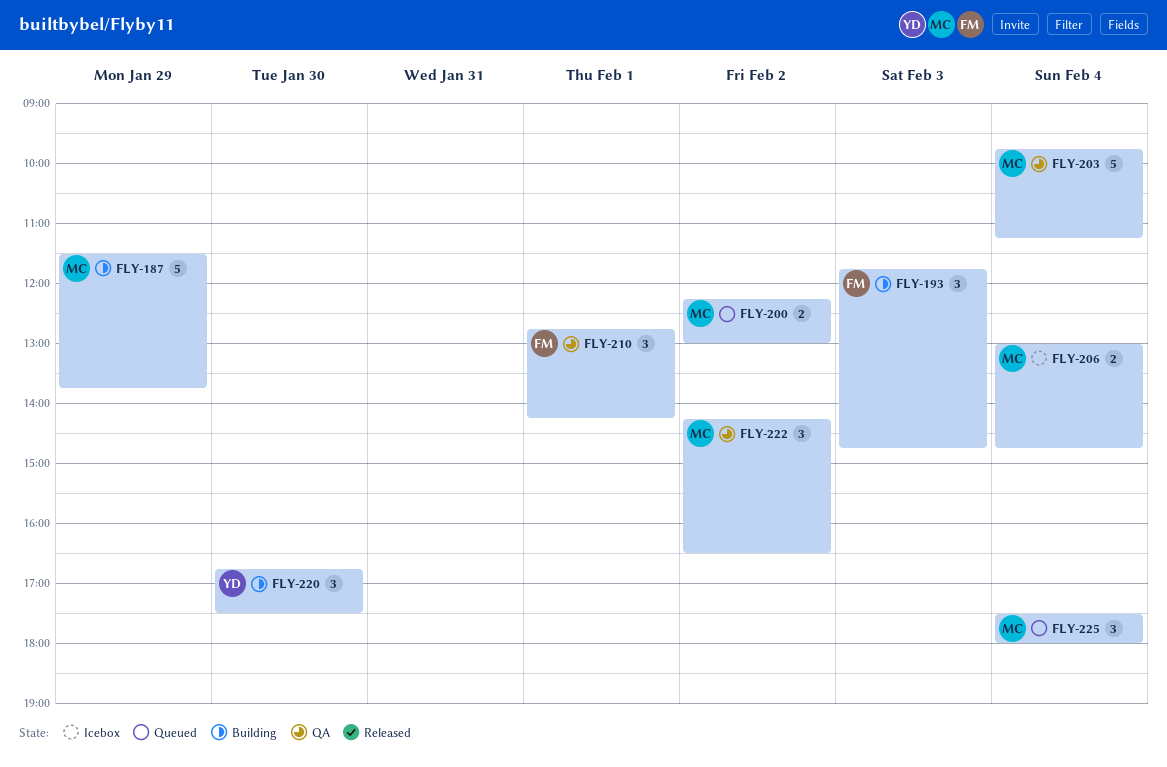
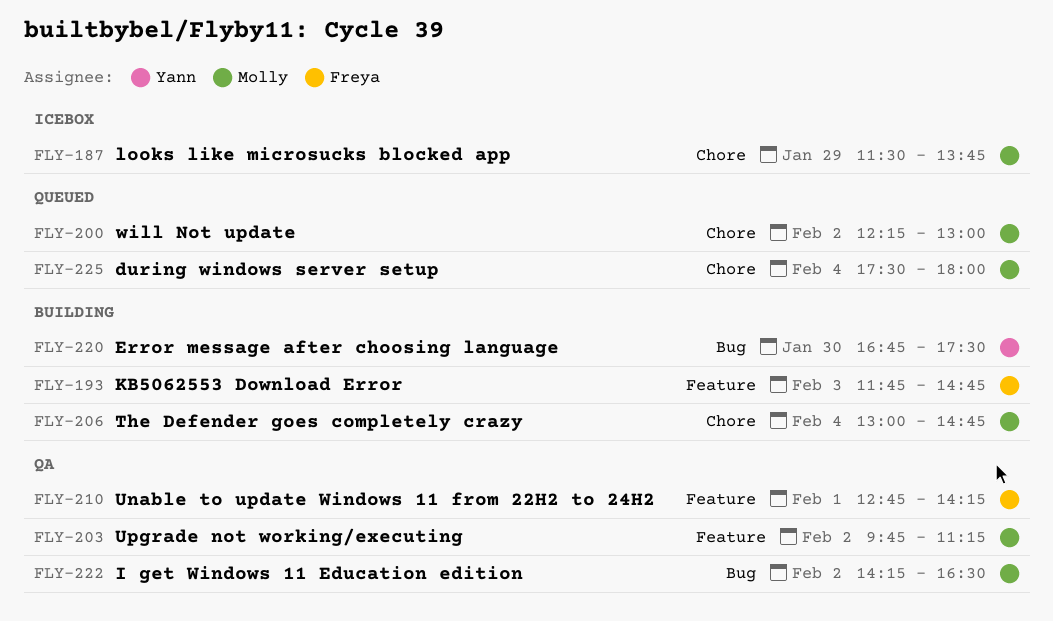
FLY-187, status: Building -> Icebox
FLY-203, day: Feb 4 -> Feb 2
FLY-206, status: Icebox -> Building

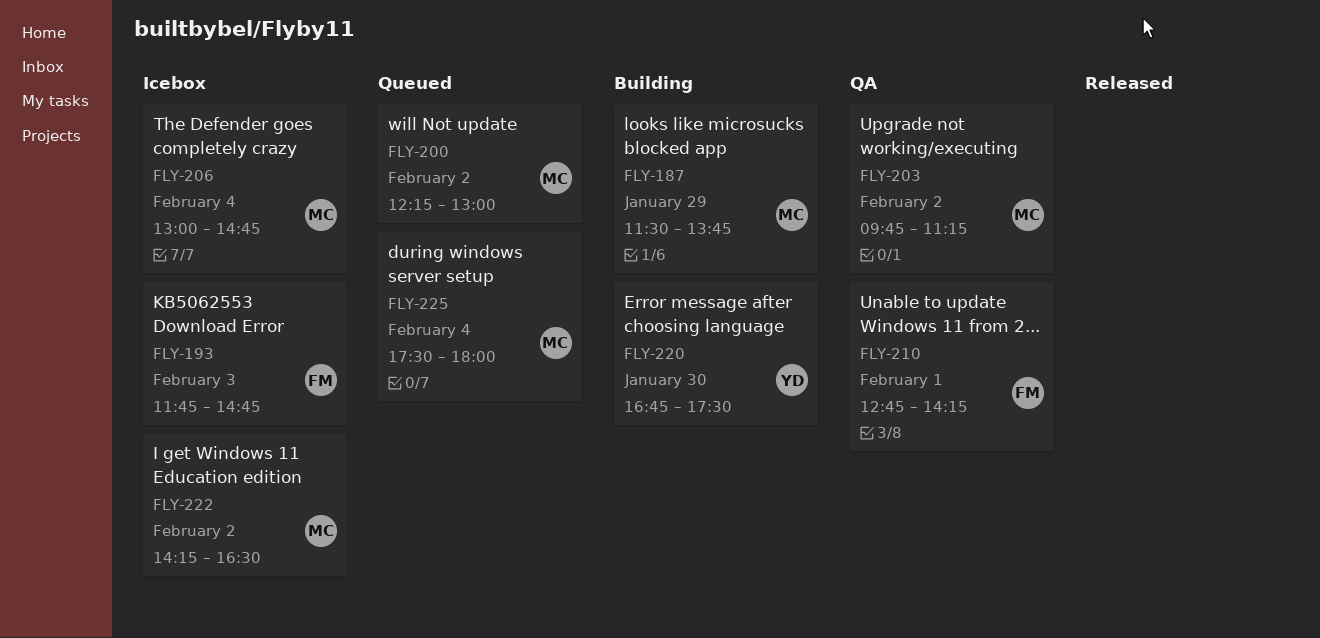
FLY-187, status: Icebox -> Building
FLY-193, status: Building -> Icebox
FLY-206, status: Building -> Icebox
FLY-222, status: QA -> Icebox

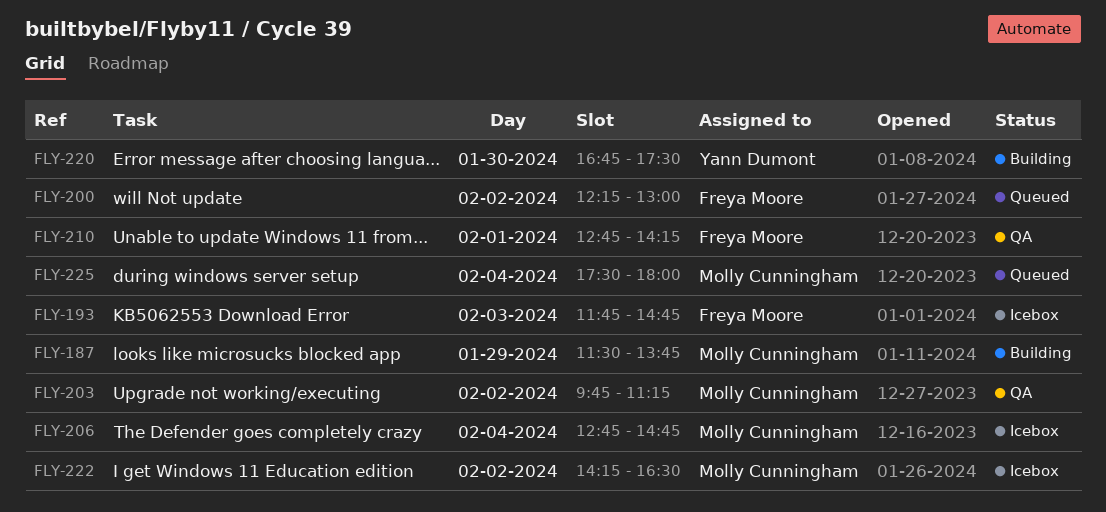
FLY-200, owner: Molly Cunningham -> Freya Moore
FLY-206, begins: 13:00 -> 12:45

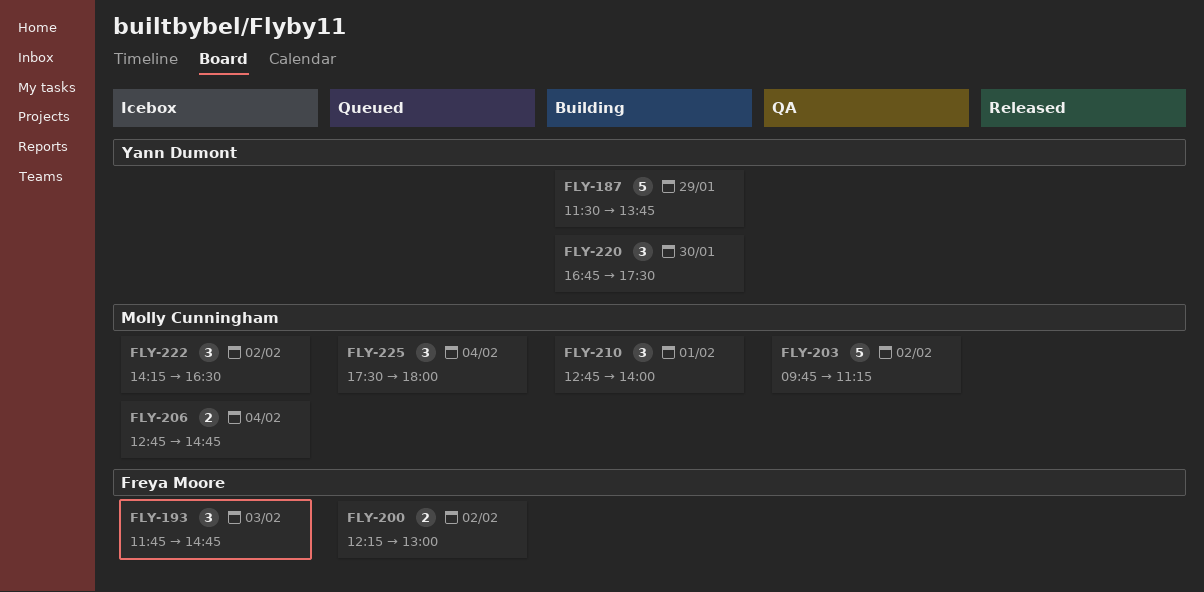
FLY-187, owner: Molly Cunningham -> Yann Dumont
FLY-210, status: QA -> Building
FLY-210, owner: Freya Moore -> Molly Cunningham
FLY-210, ends: 14:15 -> 14:00

